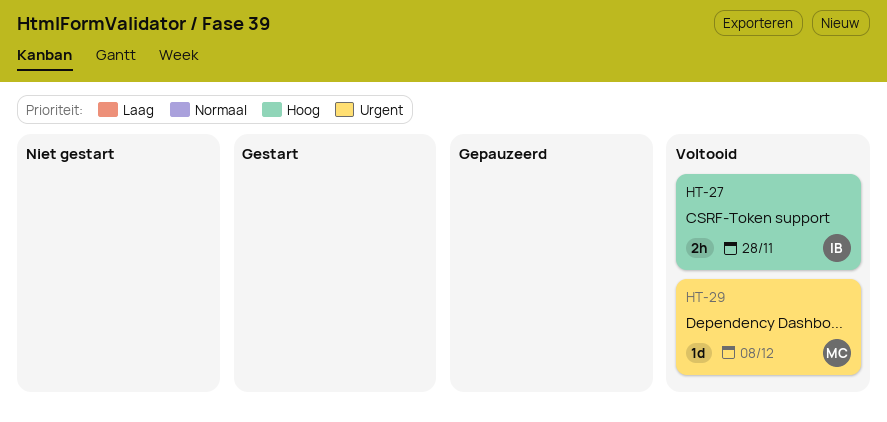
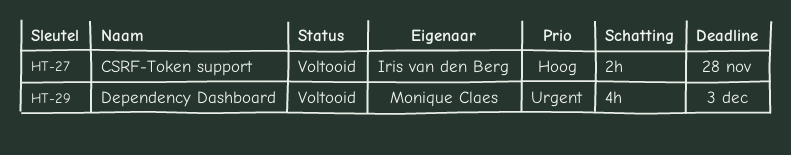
HT-29, estimate: 1d -> 4h
HT-29, due: Dec 8 -> Dec 3

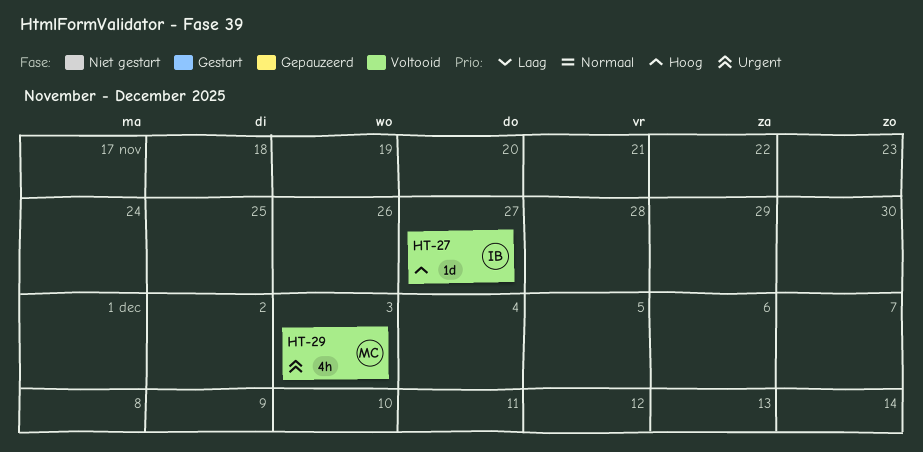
HT-27, estimate: 2h -> 1d
HT-27, due: Nov 28 -> Nov 27

